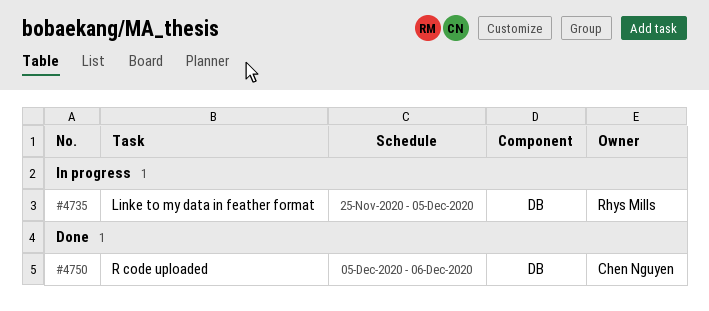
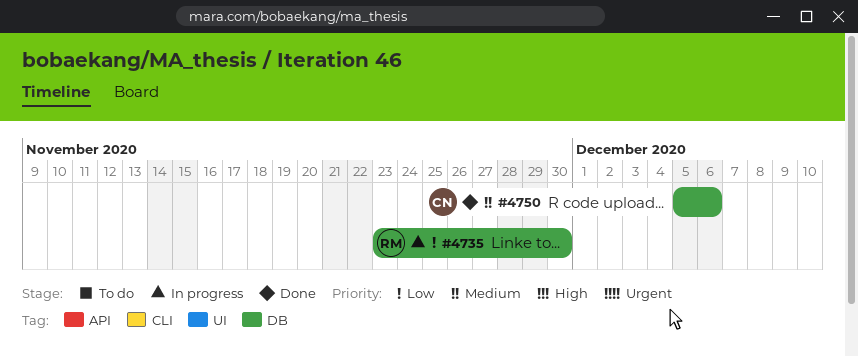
#4735, start: Nov 25 -> Nov 23
#4735, due: Dec 5 -> Nov 30

